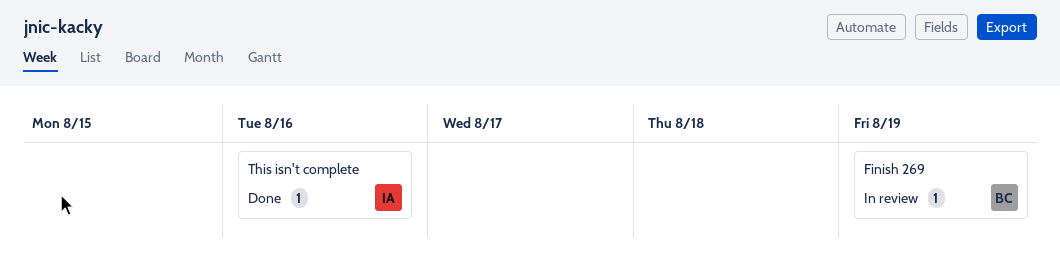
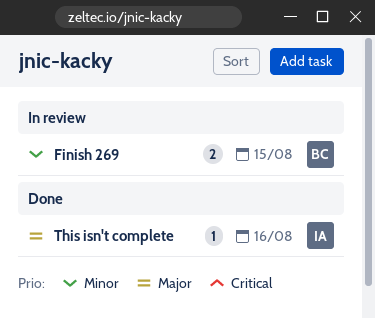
Finish 269, estimate: 1 -> 2
Finish 269, due: Aug 19 -> Aug 15

